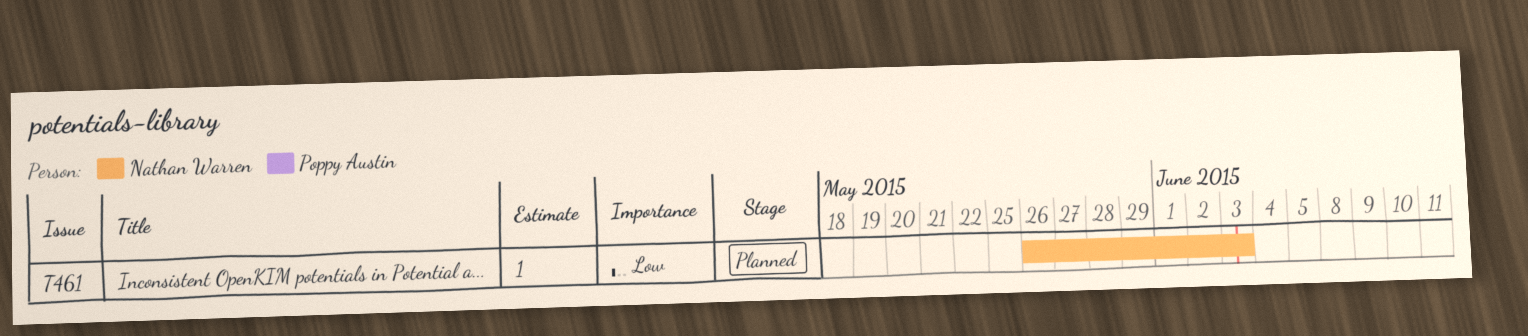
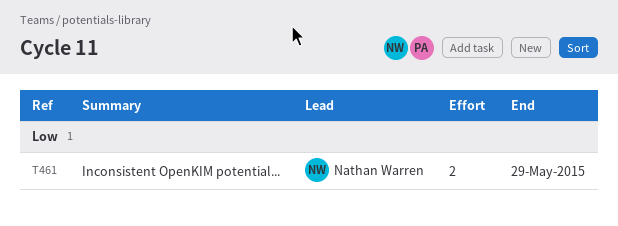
T461, estimate: 1 -> 2
T461, due: Jun 3 -> May 29

